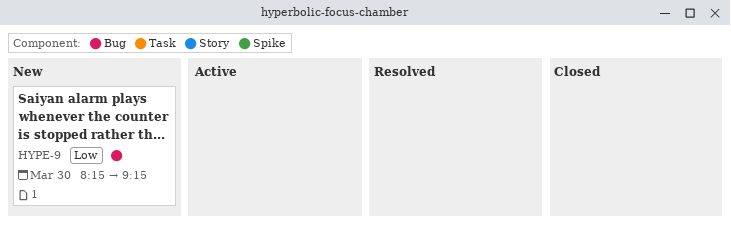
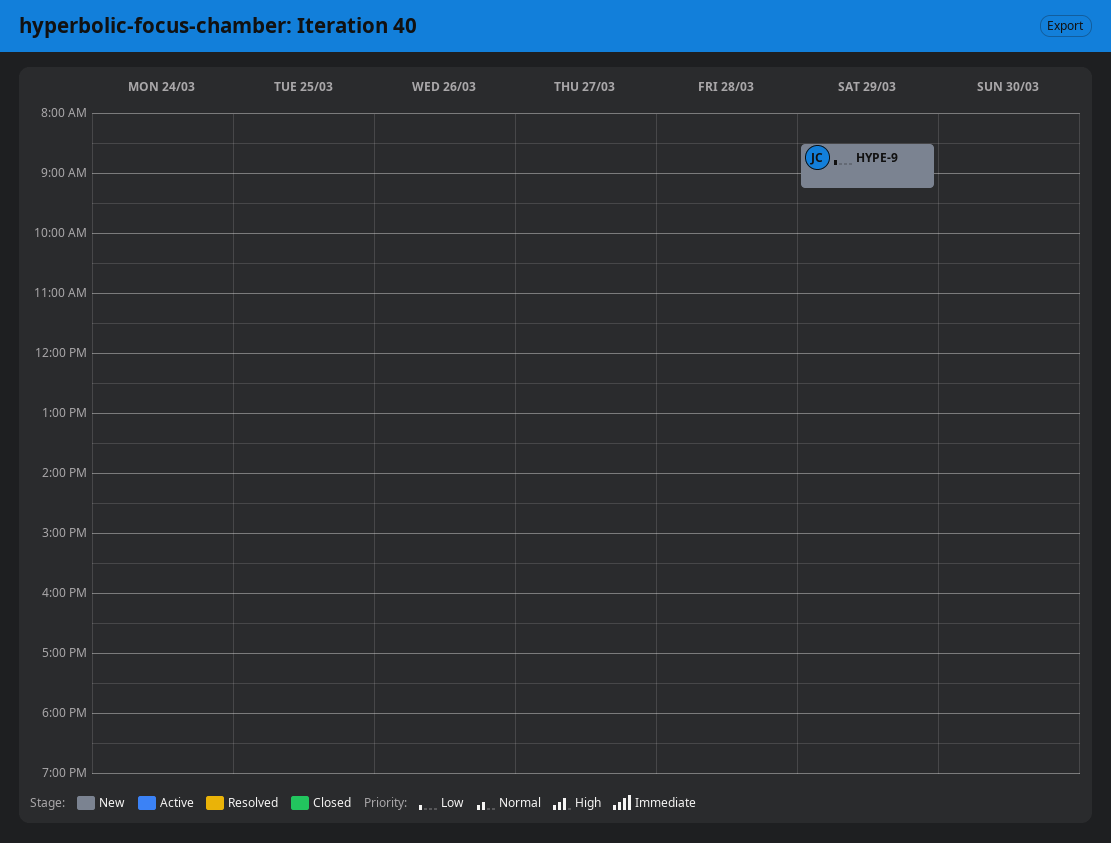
HYPE-9, day: Mar 30 -> Mar 29
HYPE-9, begins: 08:15 -> 08:30

